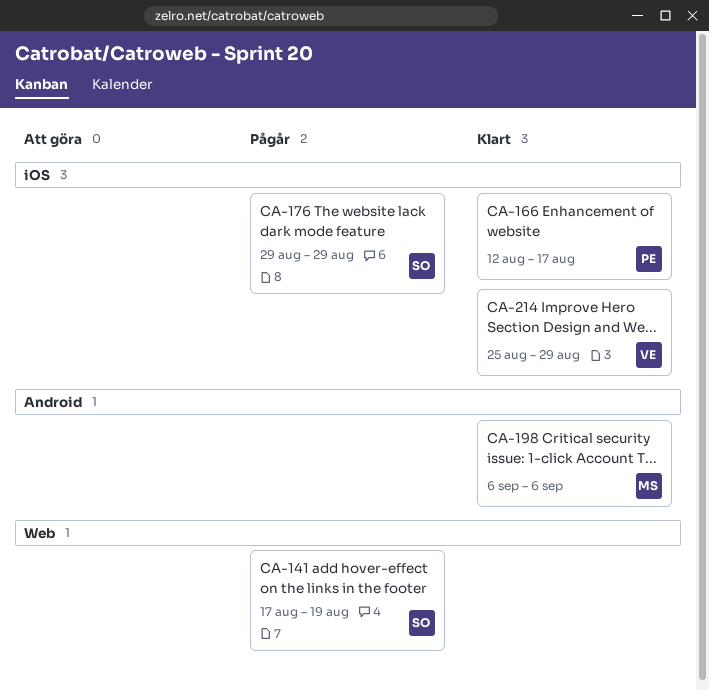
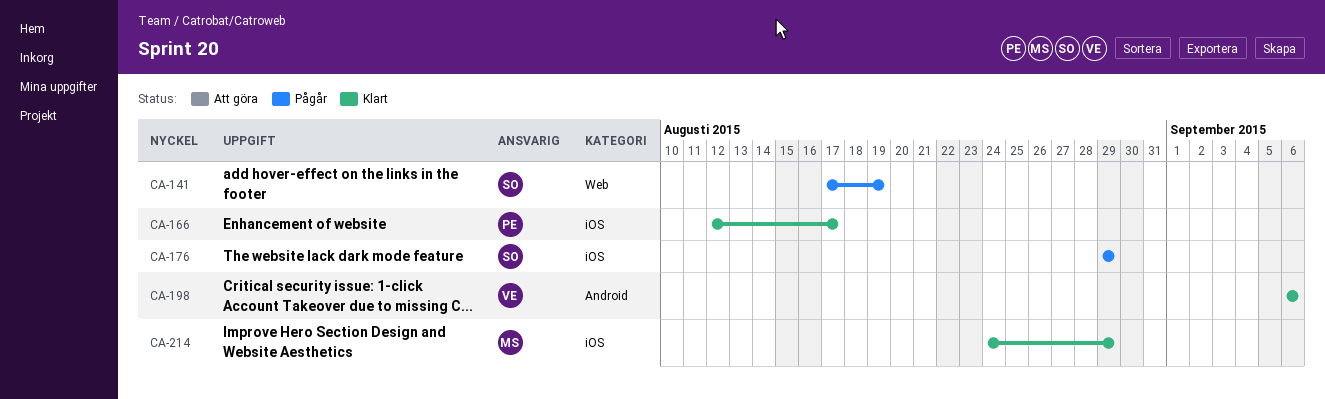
CA-198, owner: MS -> VE
CA-214, owner: VE -> MS
CA-214, start: Aug 25 -> Aug 24

